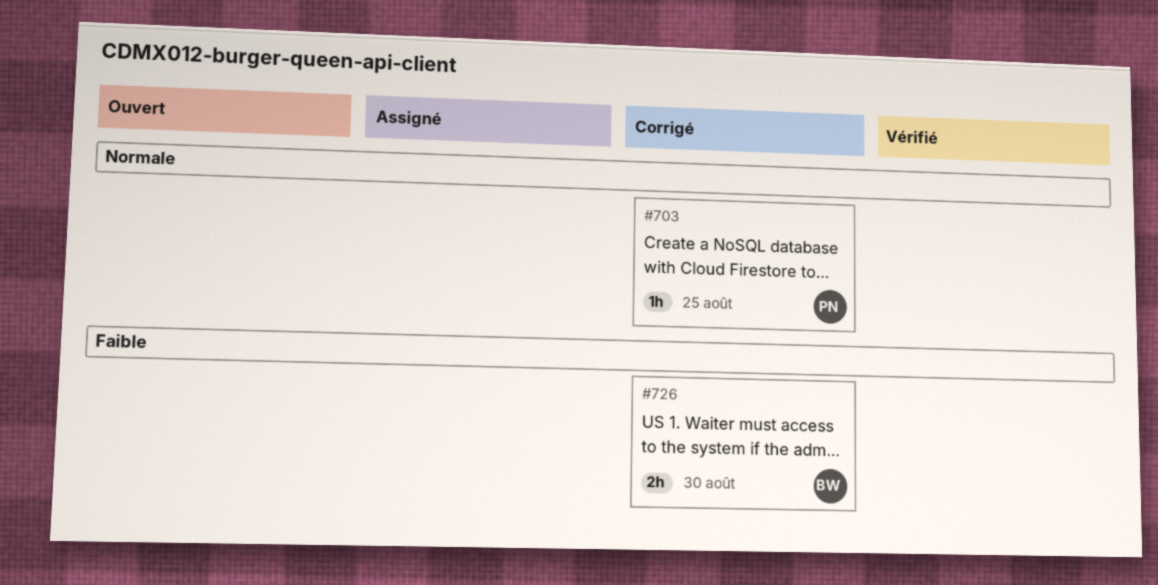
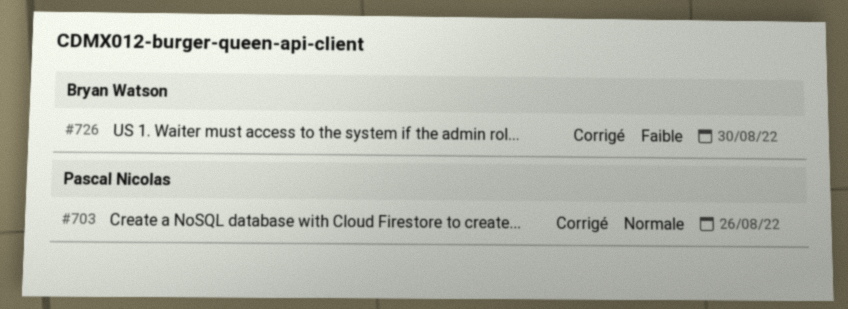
#703, due: Aug 25 -> Aug 26

